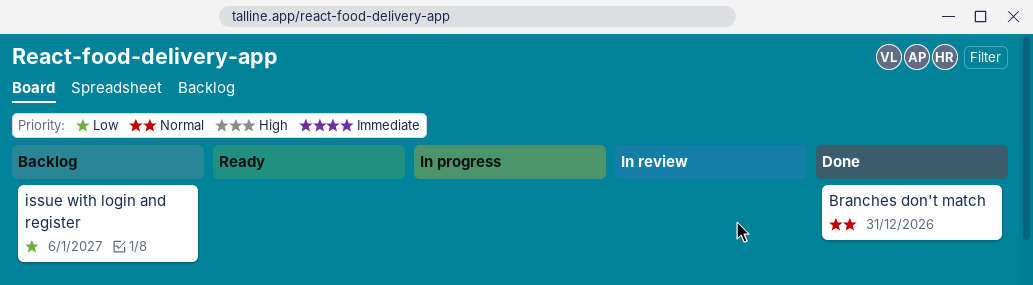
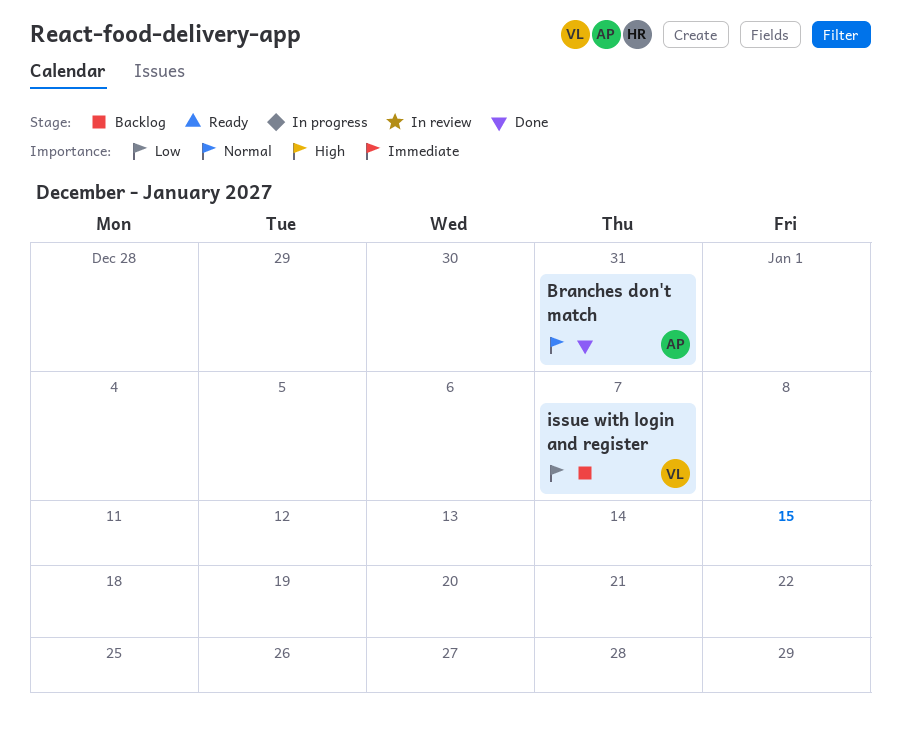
issue with login and register, due: Jan 6 -> Jan 7

